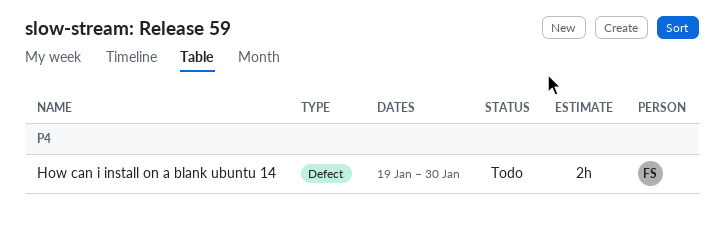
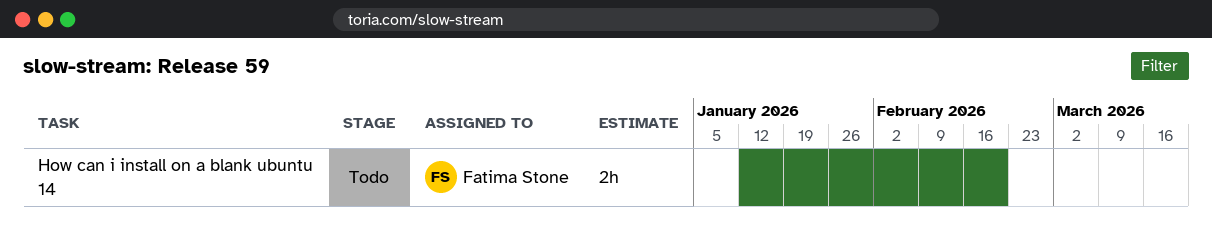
How can i install on a blank ubuntu 14, start: Jan 19 -> Jan 12
How can i install on a blank ubuntu 14, due: Jan 30 -> Feb 20

